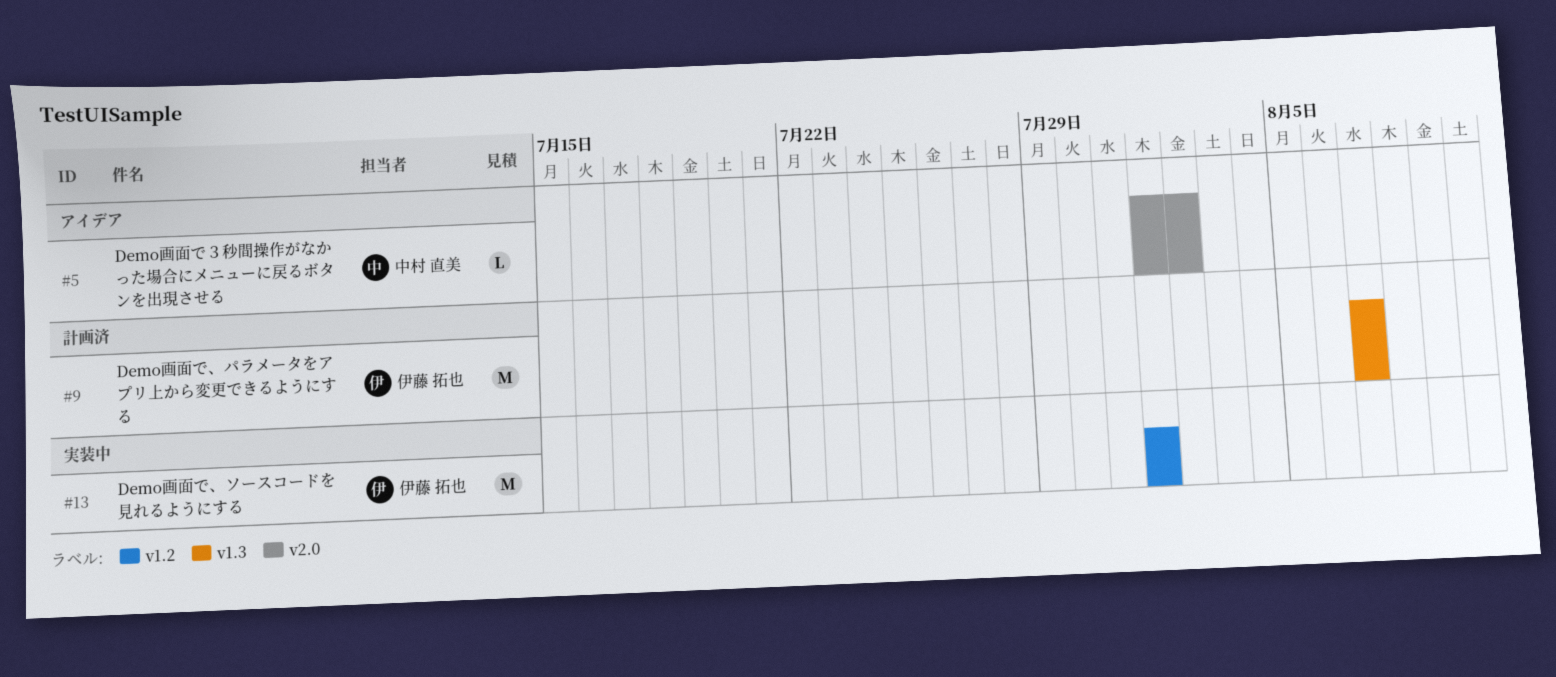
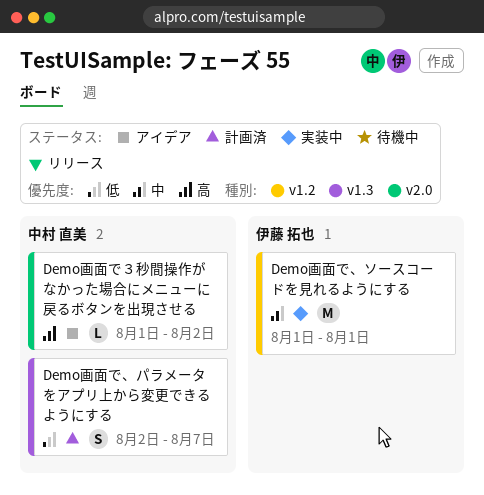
Demo画面で、パラメータをアプリ上から変更できるようにする, owner: 伊藤 拓也 -> 中村 直美
Demo画面で、パラメータをアプリ上から変更できるようにする, estimate: M -> S
Demo画面で、パラメータをアプリ上から変更できるようにする, start: Aug 7 -> Aug 2

